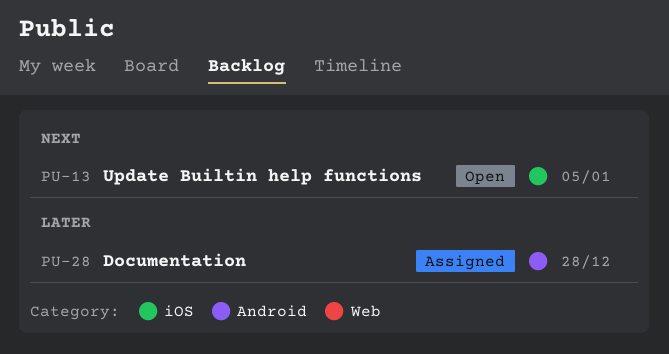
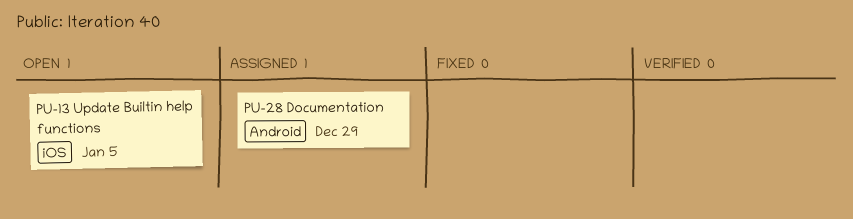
PU-28, due: Dec 28 -> Dec 29

